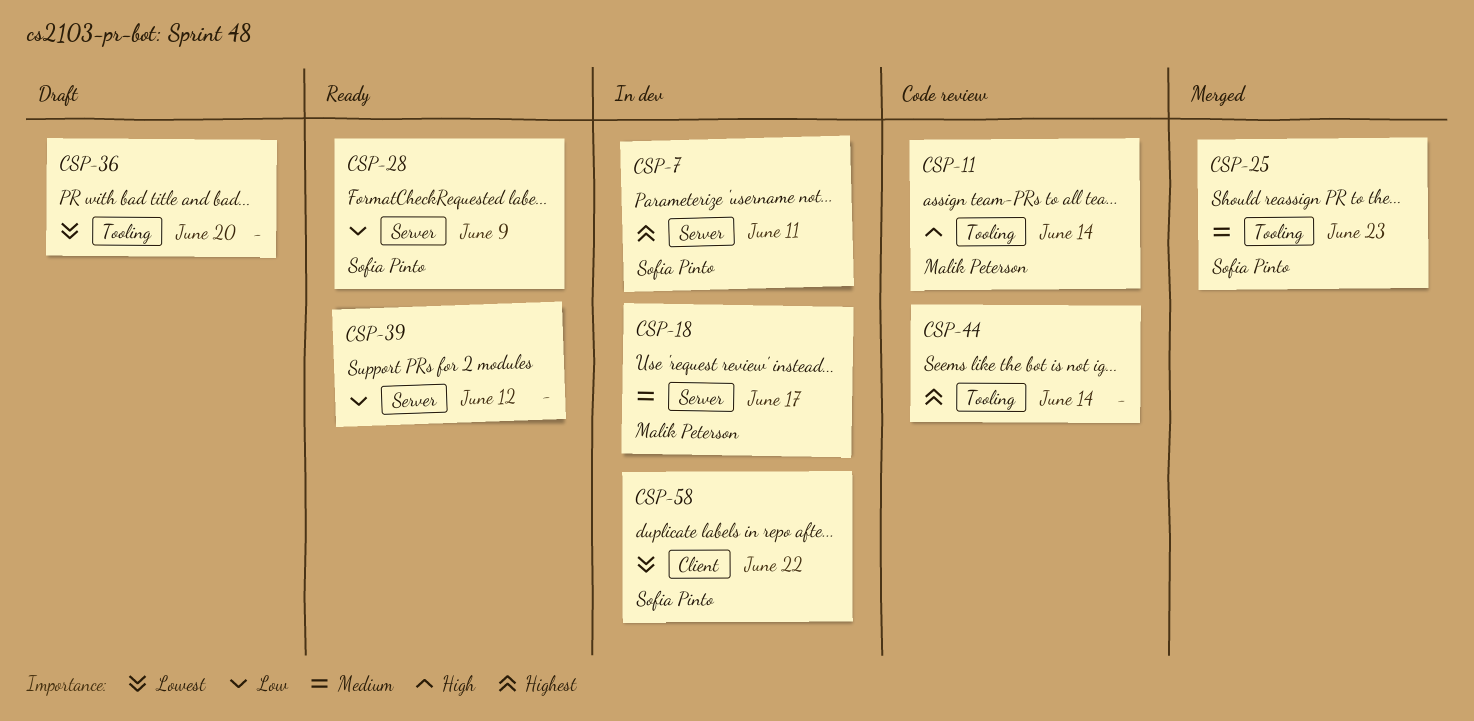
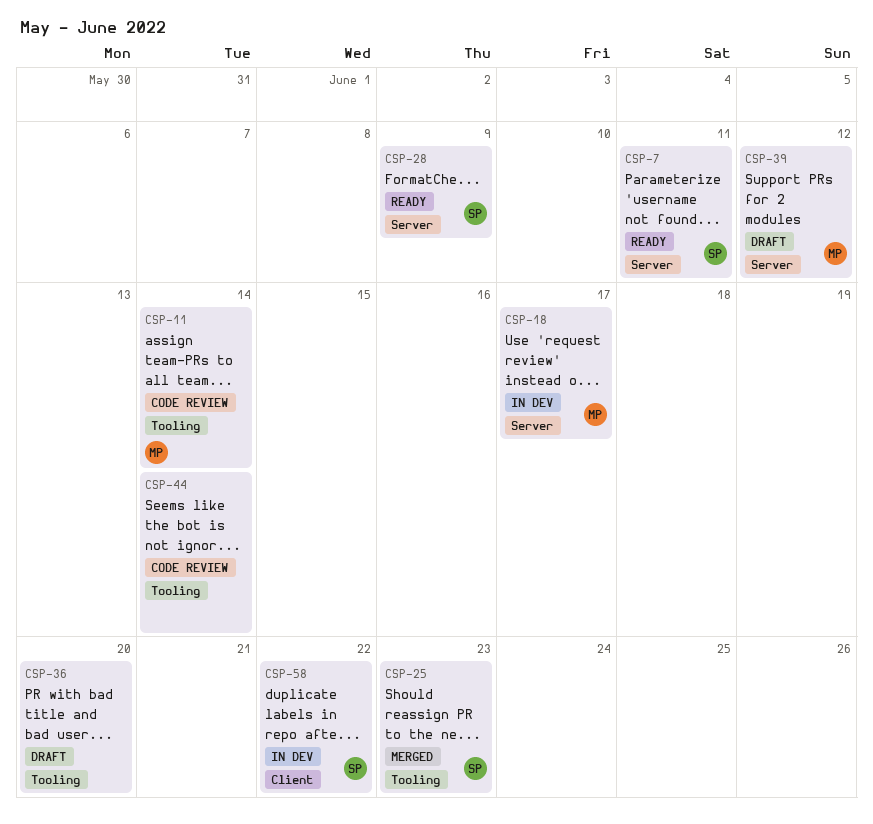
CSP-7, status: In dev -> Ready
CSP-39, status: Ready -> Draft
CSP-39, owner: none -> Malik Peterson

